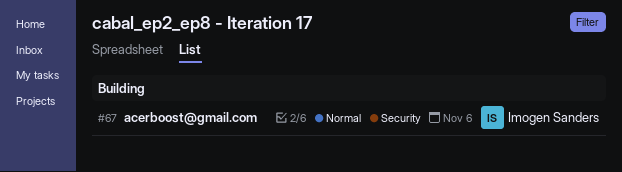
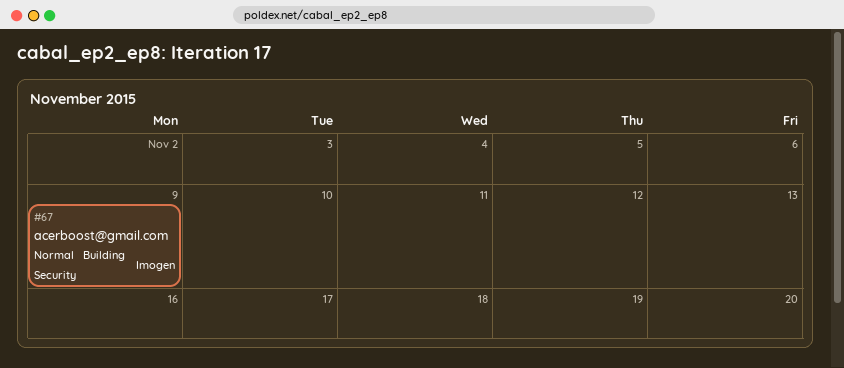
#67, due: Nov 6 -> Nov 9

